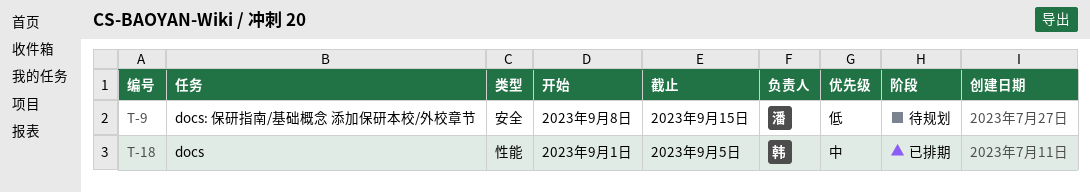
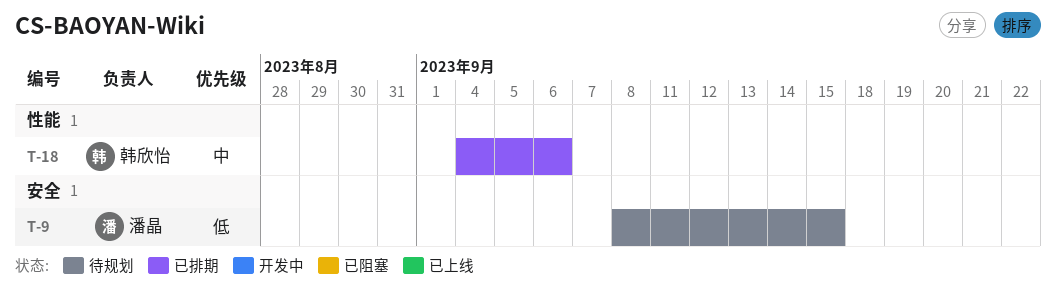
T-18, start: Sep 1 -> Sep 4
T-18, due: Sep 5 -> Sep 6

